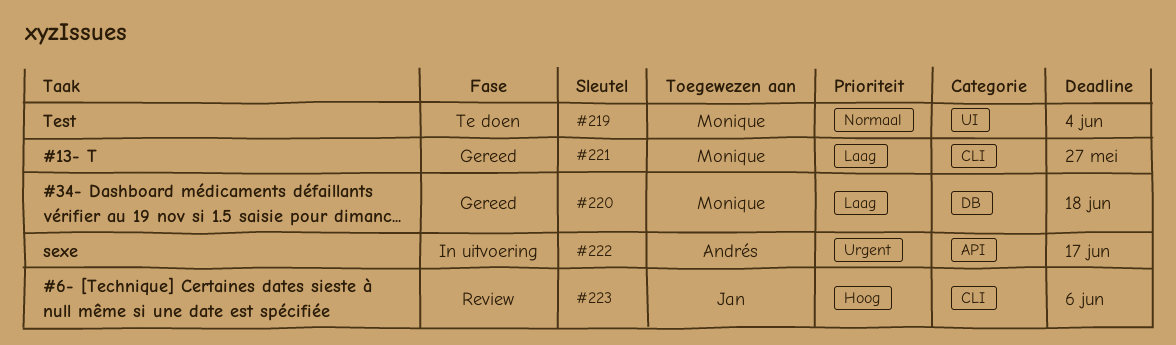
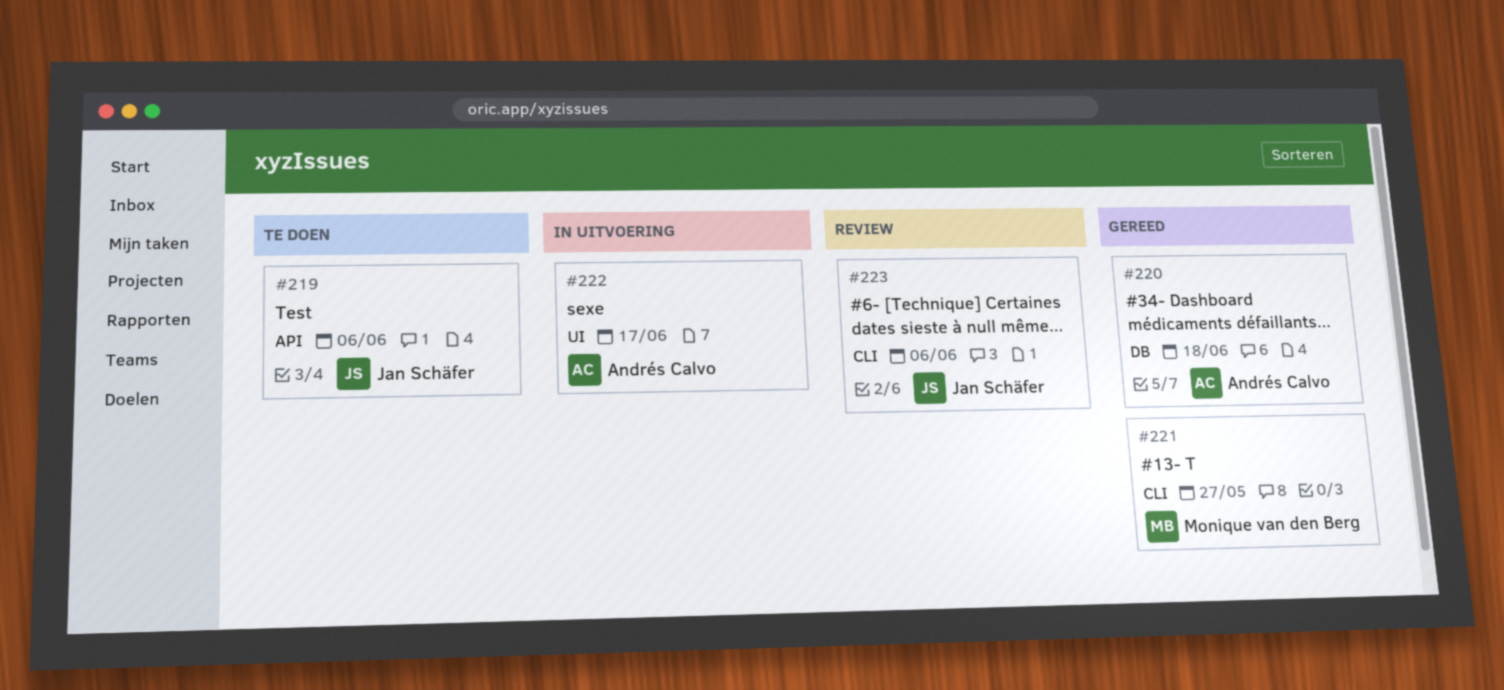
#219, owner: Monique van den Berg -> Jan Schäfer
#219, label: UI -> API
#219, due: Jun 4 -> Jun 6
#220, owner: Monique van den Berg -> Andrés Calvo
#222, label: API -> UI

